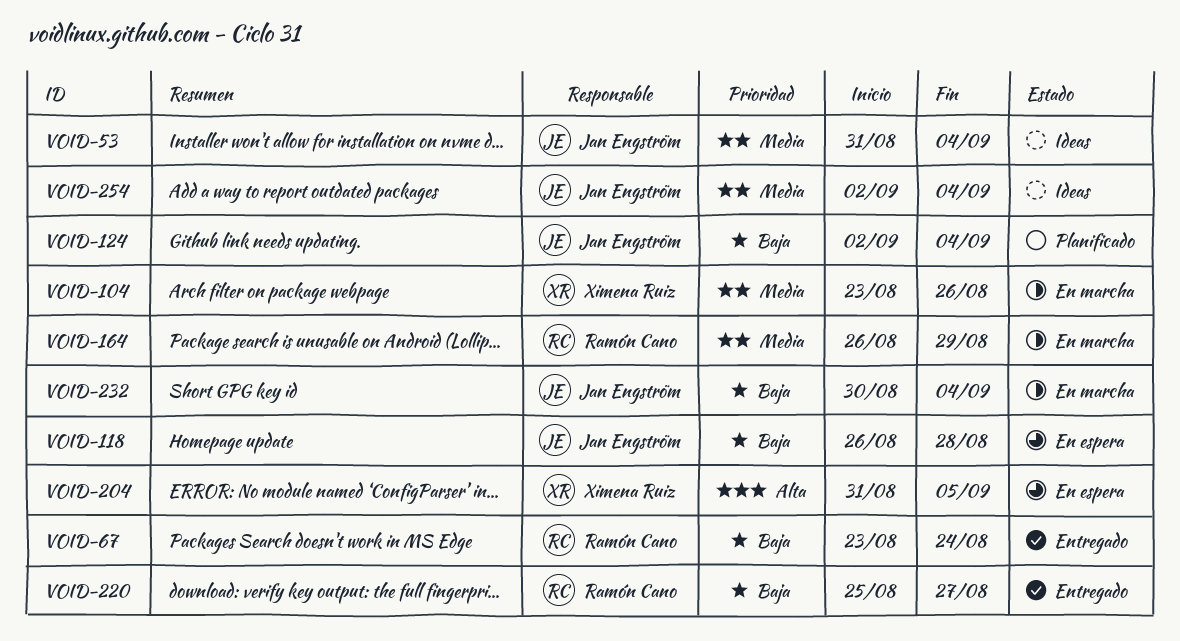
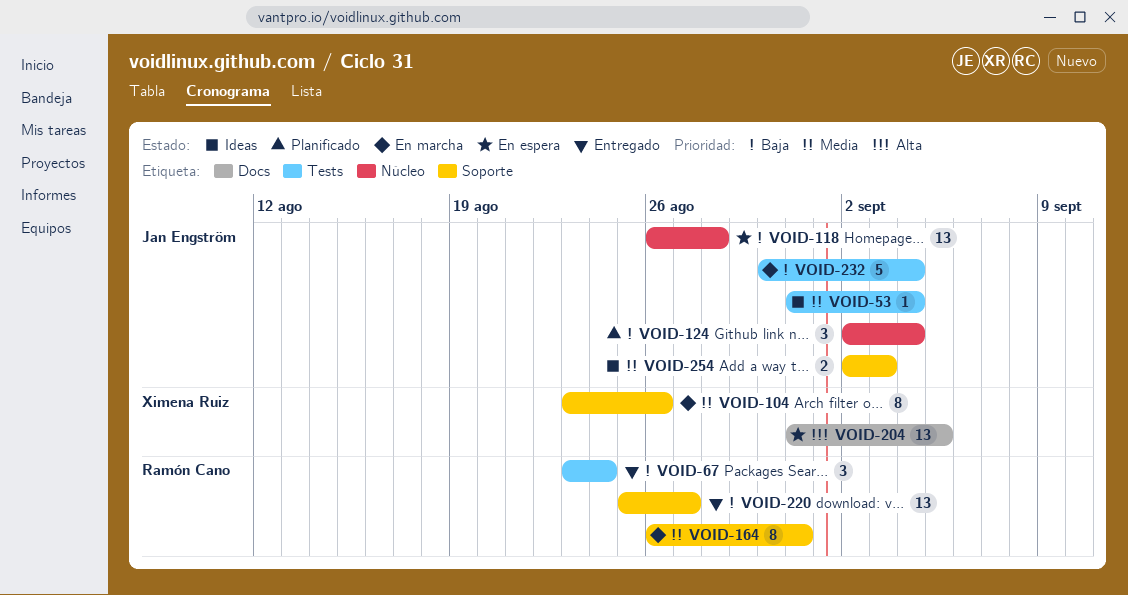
VOID-164, due: Aug 29 -> Aug 31
VOID-254, due: Sep 4 -> Sep 3

